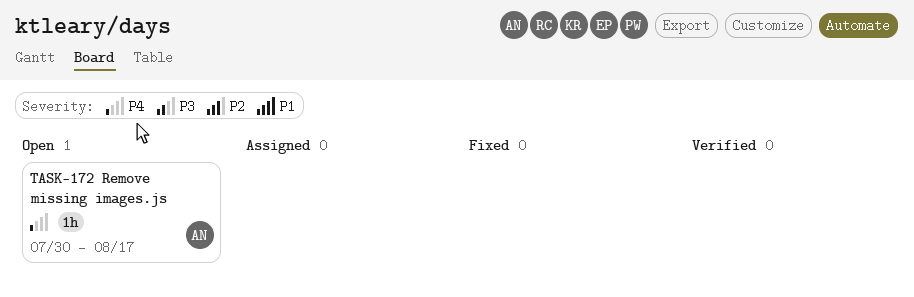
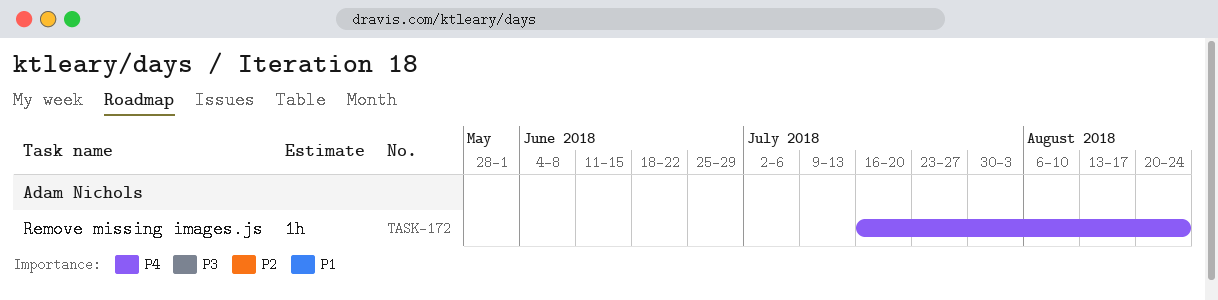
TASK-172, start: Jul 30 -> Jul 16
TASK-172, due: Aug 17 -> Aug 24

